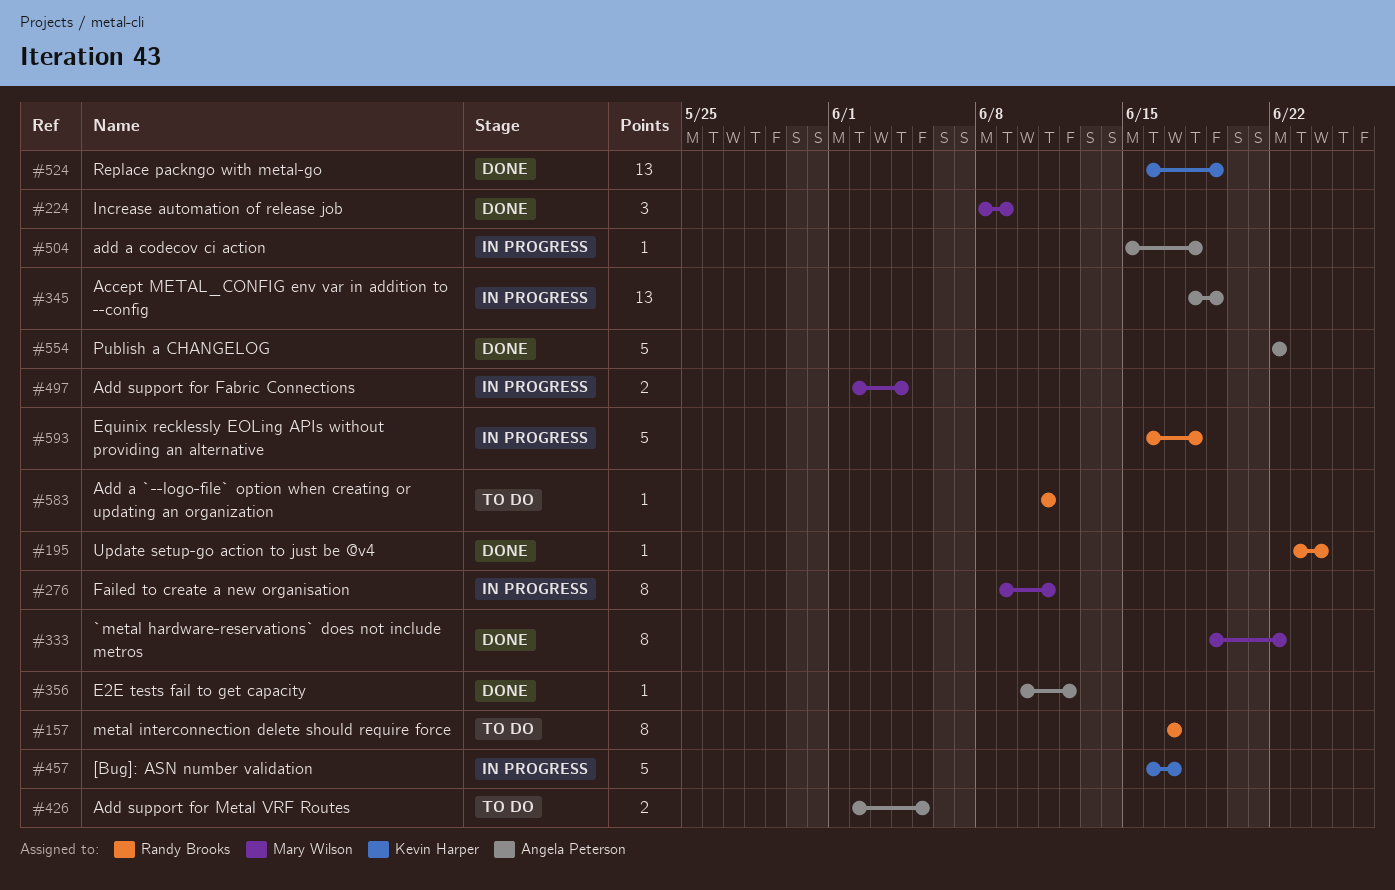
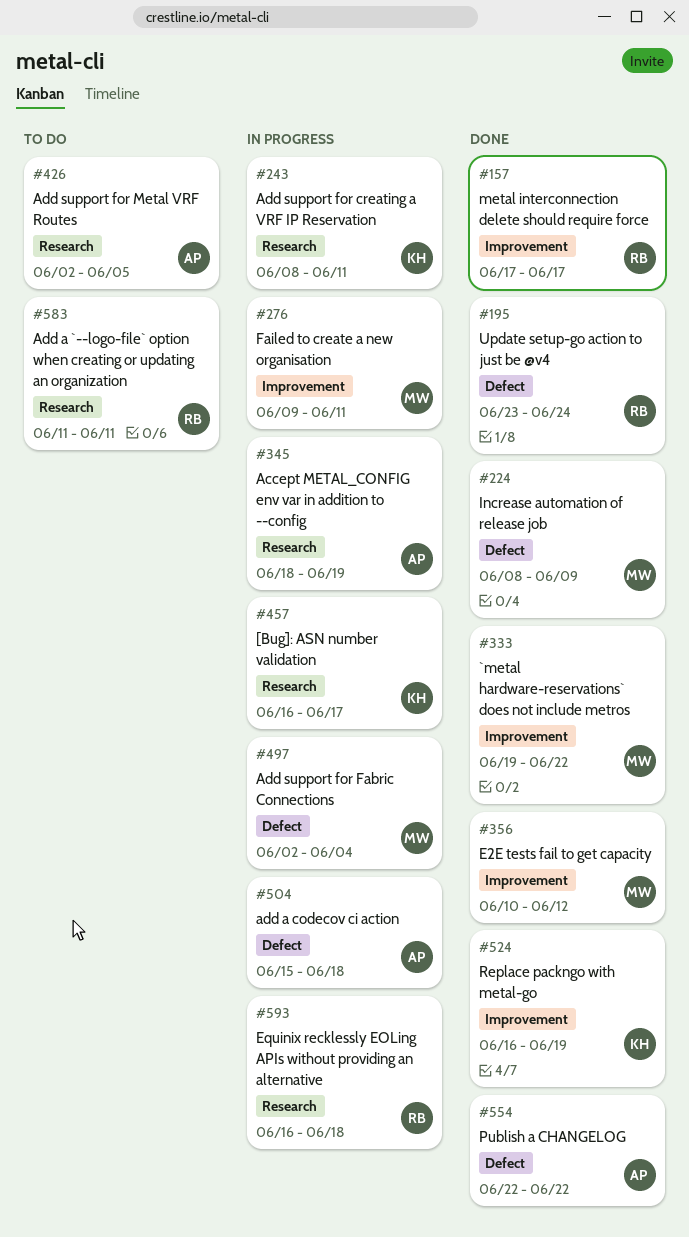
#157, status: To do -> Done
#243: none -> present
#356, owner: Angela Peterson -> Mary Wilson

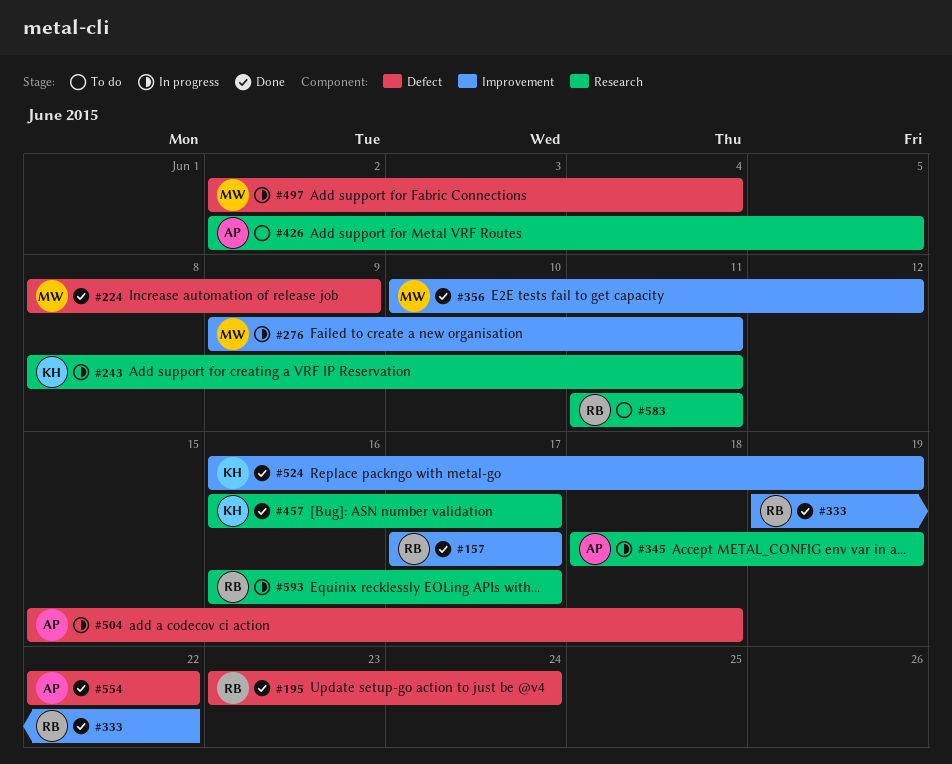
#333, owner: MW -> RB
#457, status: In progress -> Done
#593, due: Jun 18 -> Jun 17

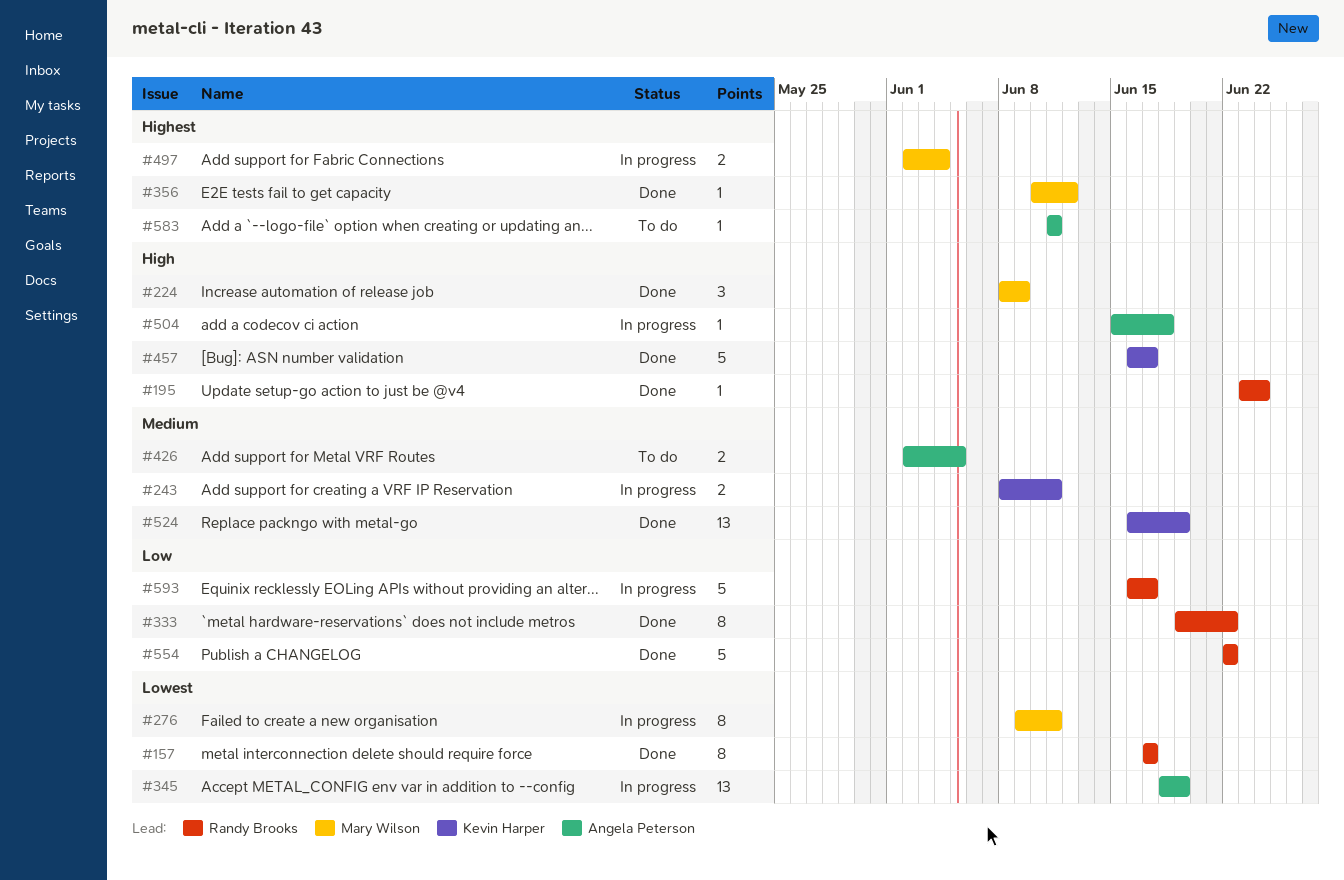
#554, owner: Angela Peterson -> Randy Brooks
#583, owner: Randy Brooks -> Angela Peterson

